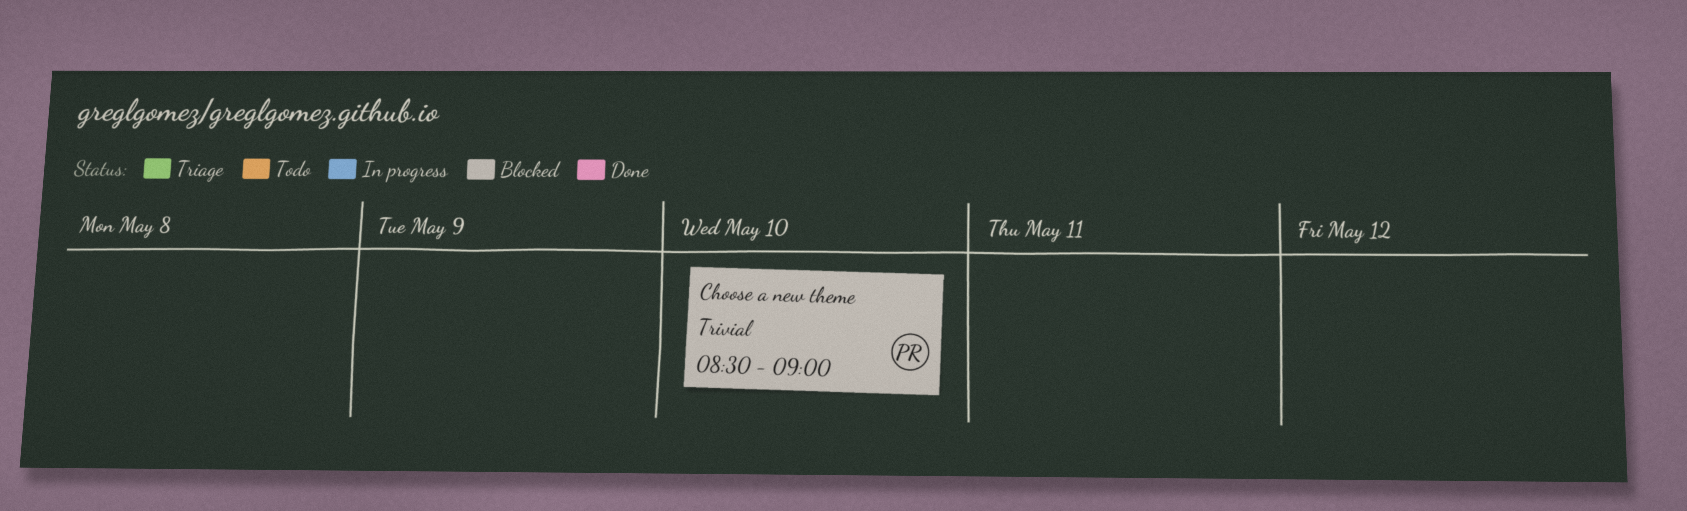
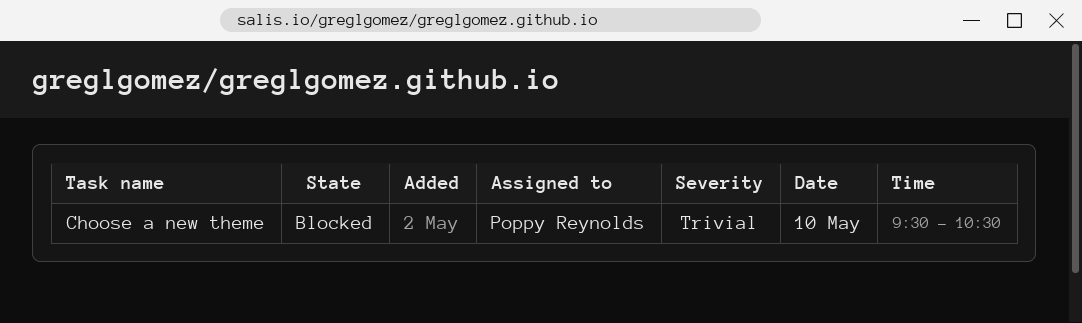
Choose a new theme, begins: 08:30 -> 09:30
Choose a new theme, ends: 09:00 -> 10:30

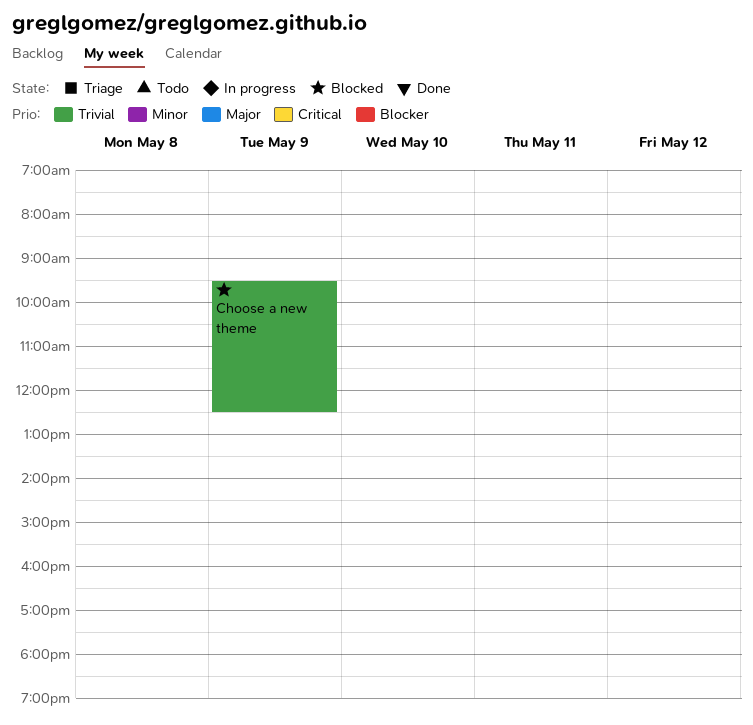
Choose a new theme, day: May 10 -> May 9
Choose a new theme, ends: 10:30 -> 12:30

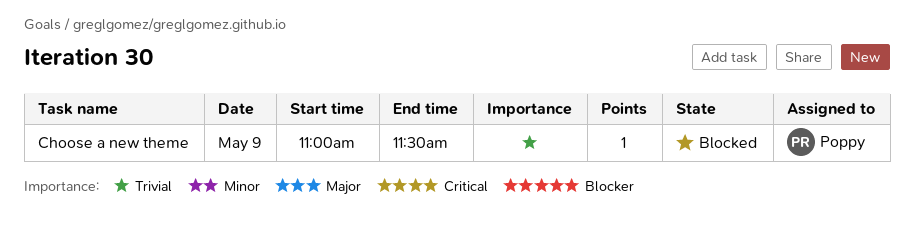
Choose a new theme, begins: 09:30 -> 11:00
Choose a new theme, ends: 12:30 -> 11:30

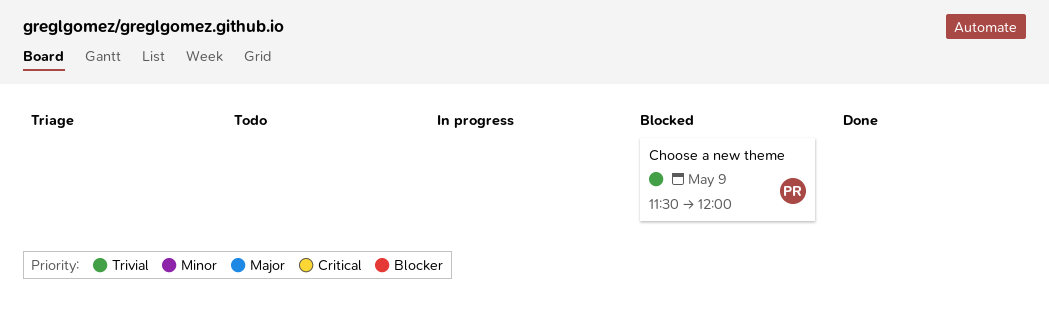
Choose a new theme, begins: 11:00 -> 11:30
Choose a new theme, ends: 11:30 -> 12:00

